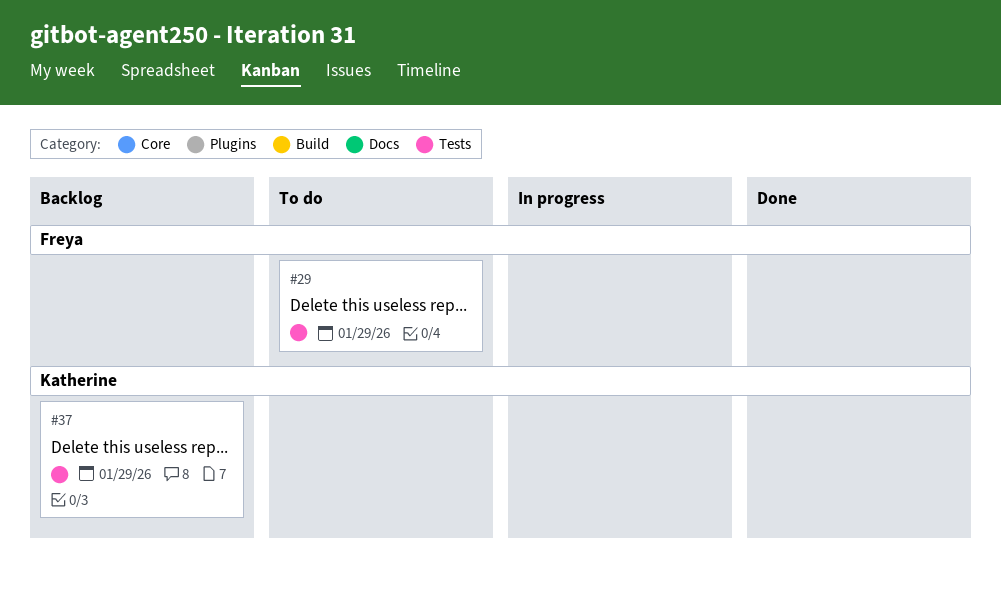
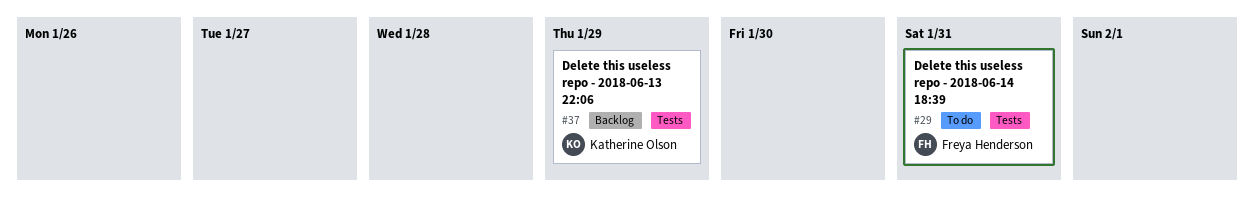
#29, due: Jan 29 -> Jan 31

